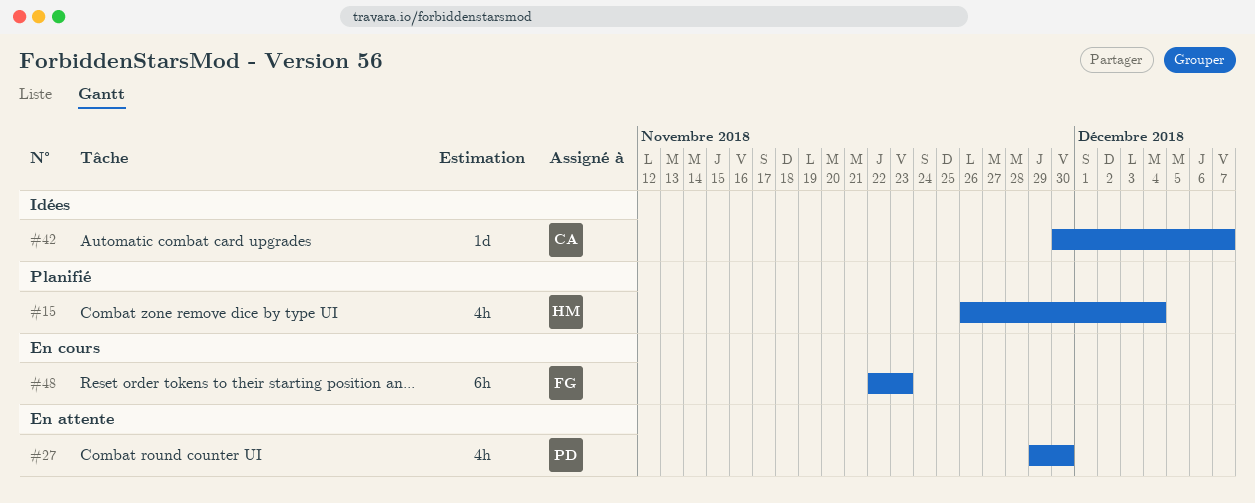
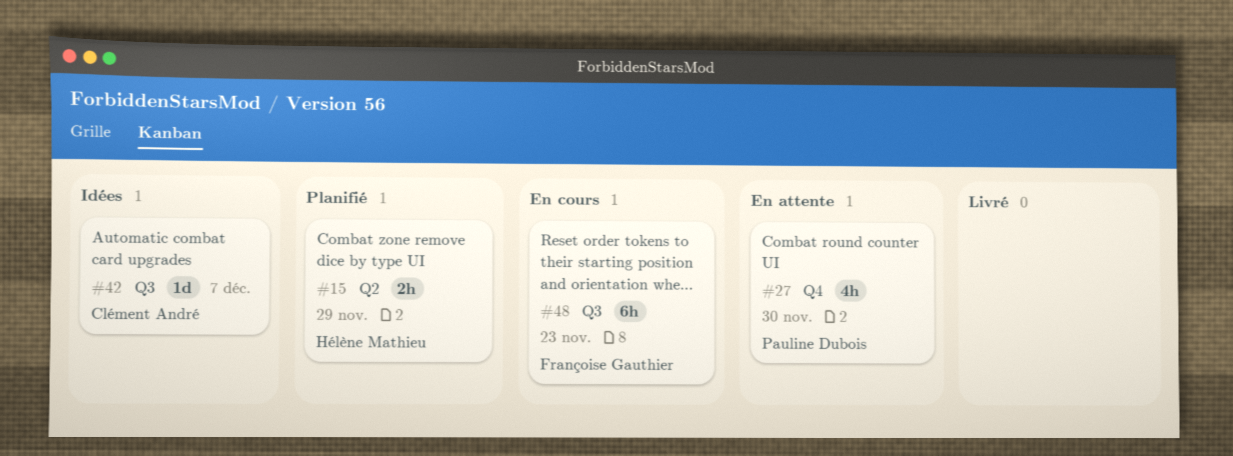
#15, estimate: 4h -> 2h
#15, due: Dec 4 -> Nov 29

